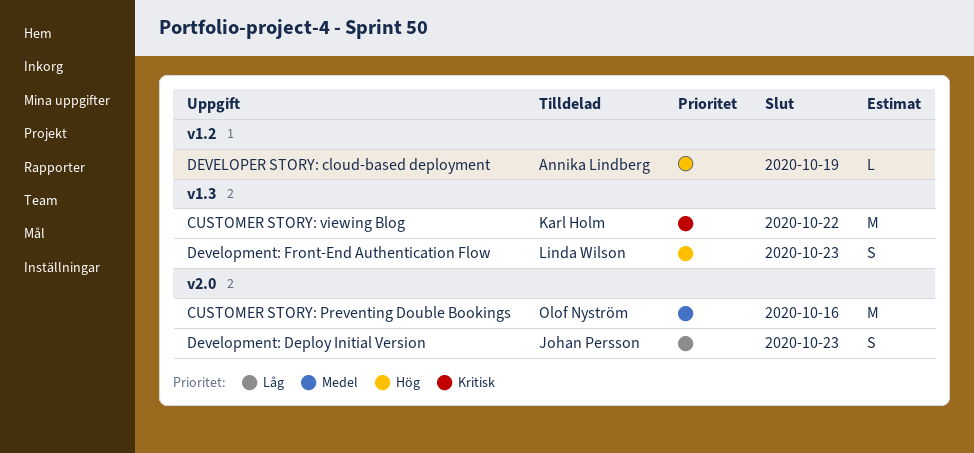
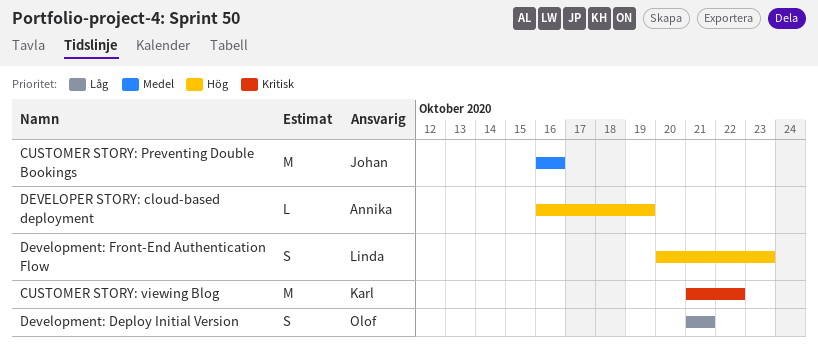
CUSTOMER STORY: Preventing Double Bookings, owner: Olof Nyström -> Johan Persson
Development: Deploy Initial Version, owner: Johan Persson -> Olof Nyström
Development: Deploy Initial Version, due: Oct 23 -> Oct 21

